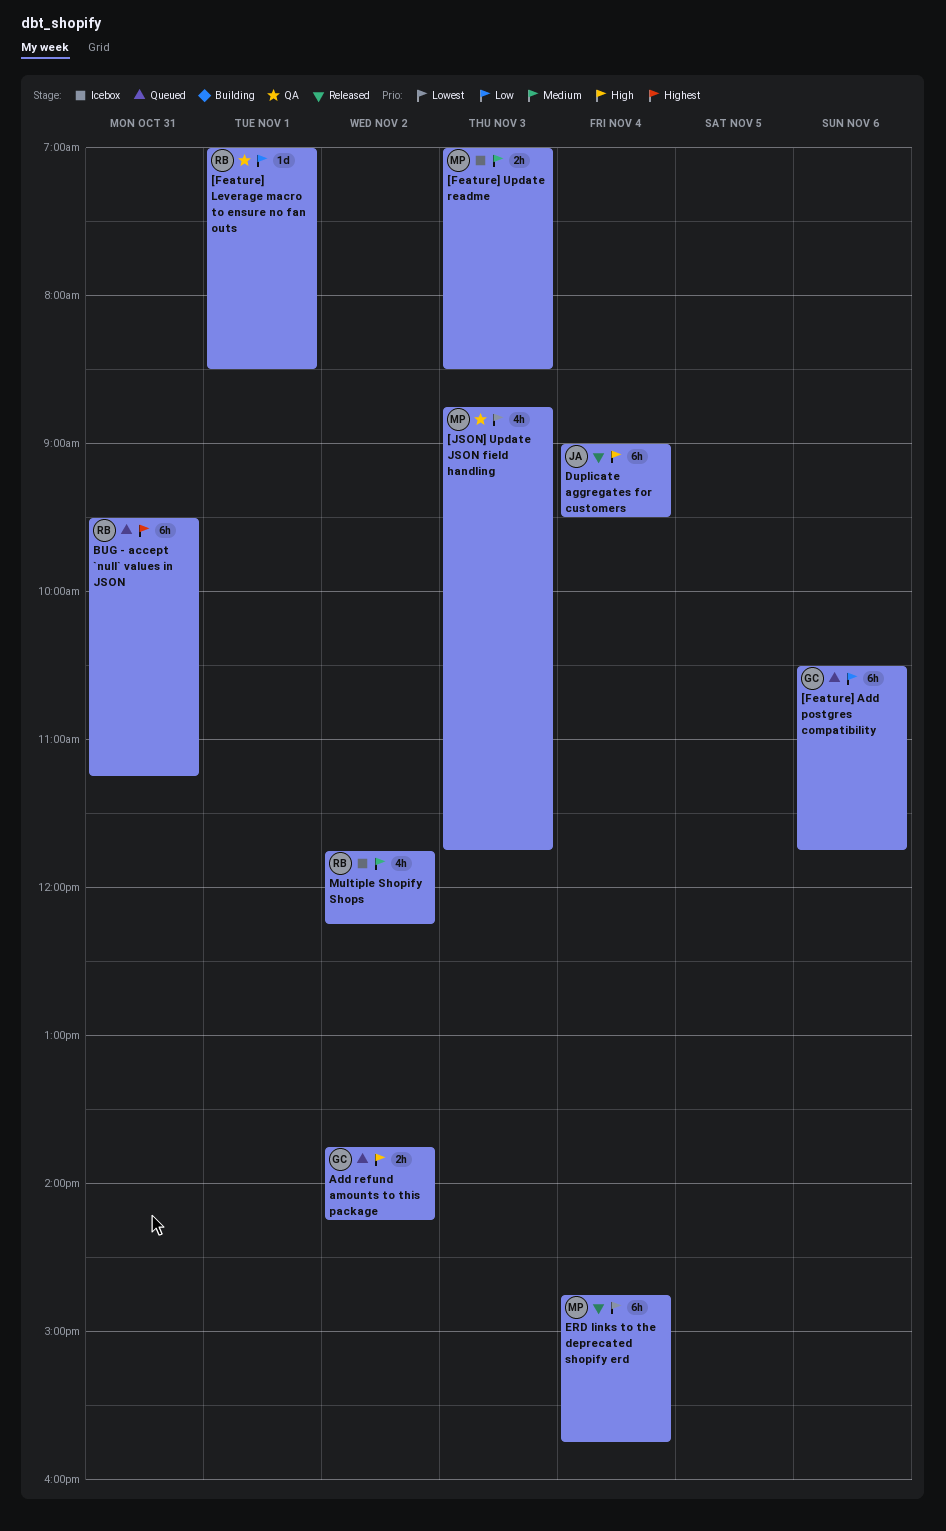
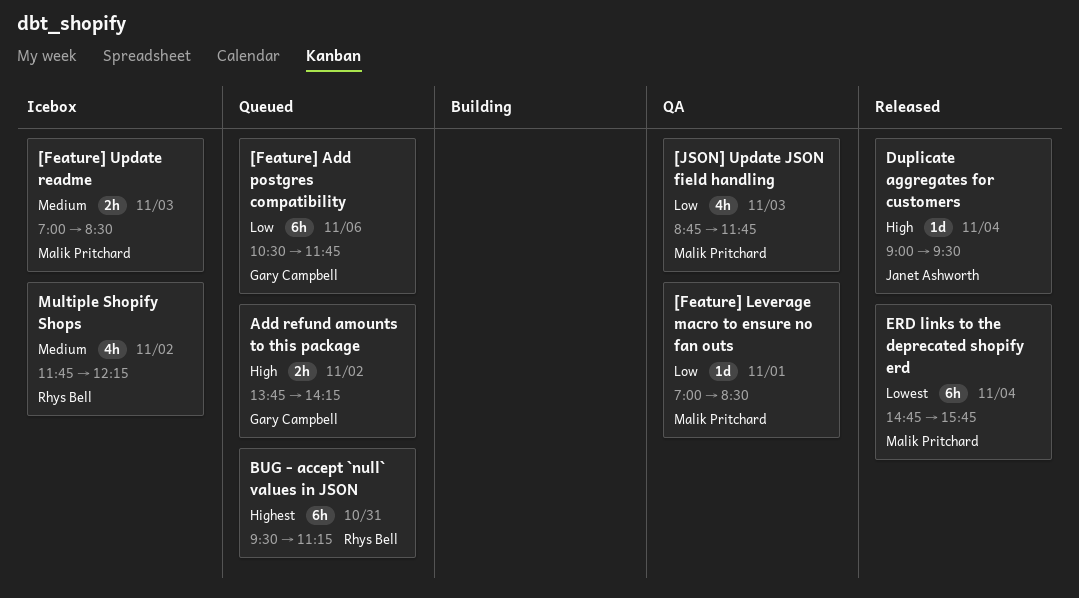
[Feature] Leverage macro to ensure no fan outs, owner: Rhys Bell -> Malik Pritchard
[JSON] Update JSON field handling, priority: Lowest -> Low
Duplicate aggregates for customers, estimate: 6h -> 1d

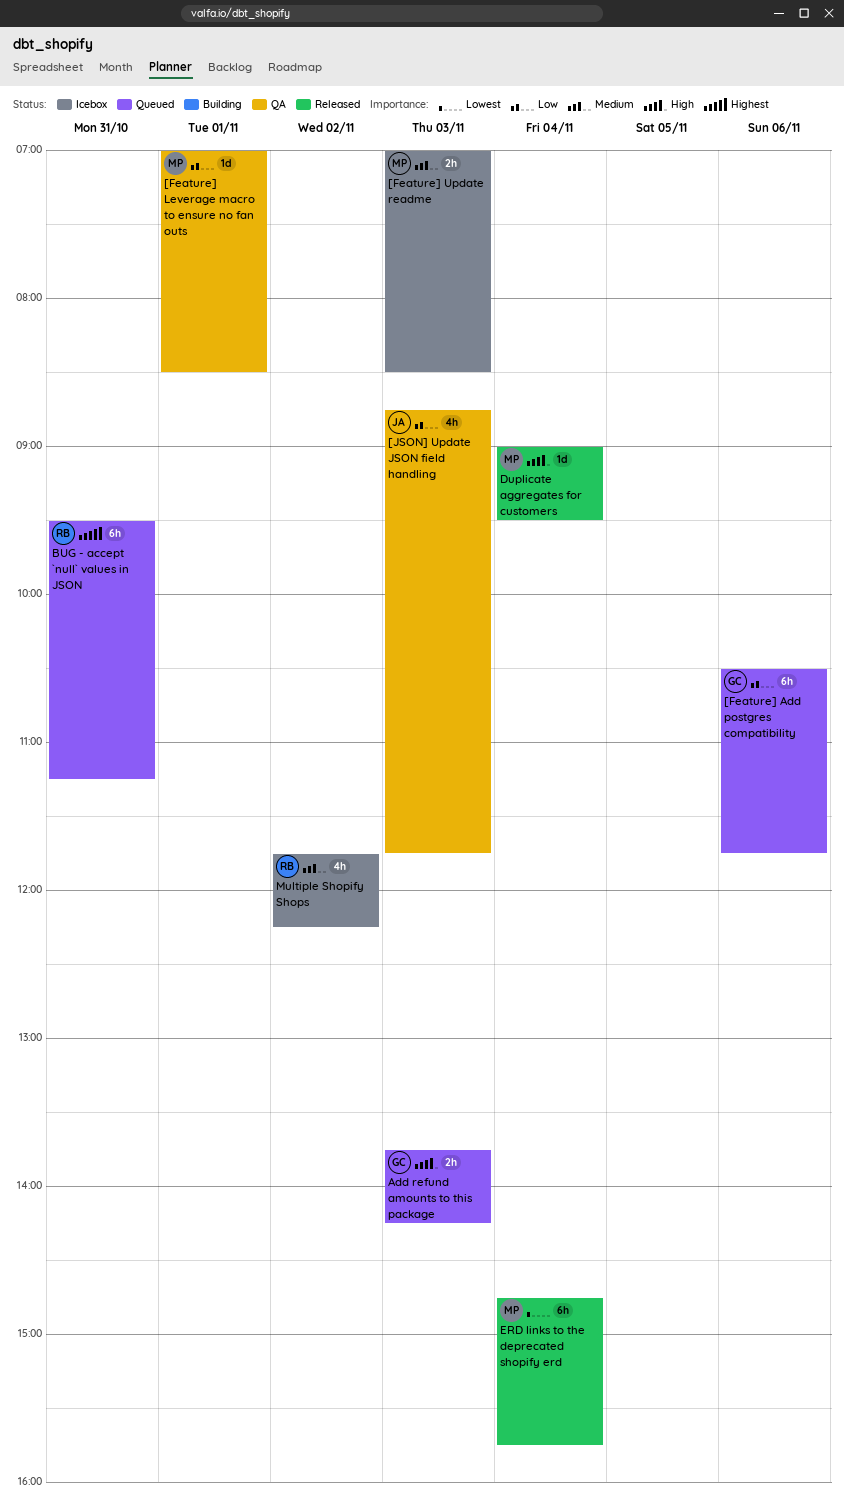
[JSON] Update JSON field handling, owner: Malik Pritchard -> Janet Ashworth
Add refund amounts to this package, day: Nov 2 -> Nov 3
Duplicate aggregates for customers, owner: Janet Ashworth -> Malik Pritchard

